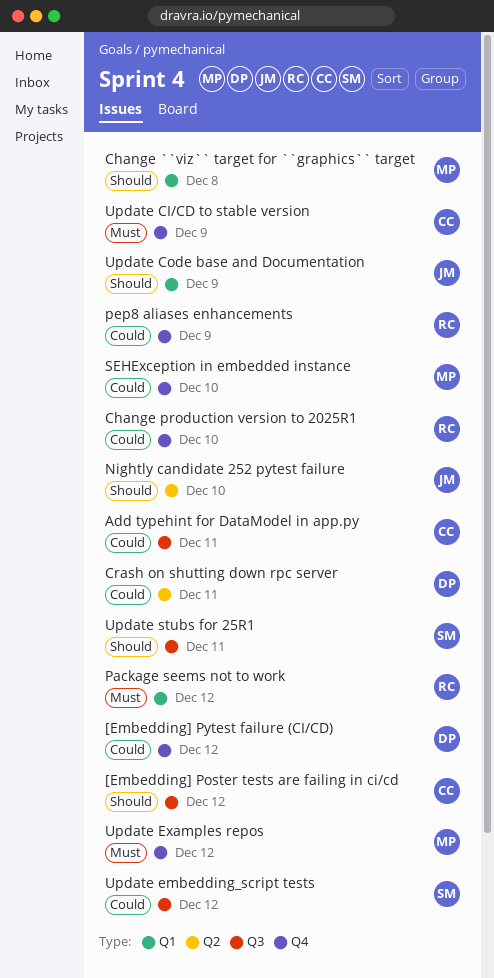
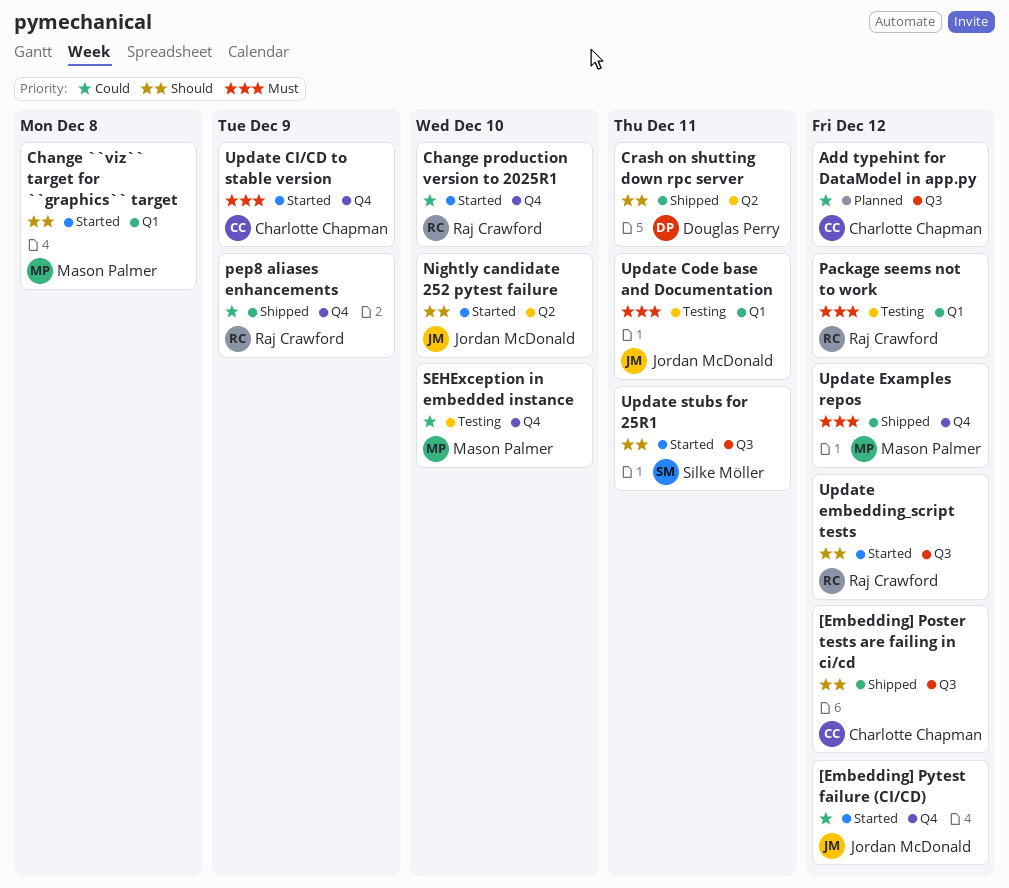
[Embedding] Pytest failure (CI/CD), owner: Douglas Perry -> Jordan McDonald
Add typehint for DataModel in app.py, due: Dec 11 -> Dec 12
Crash on shutting down rpc server, priority: Could -> Should
Update Code base and Documentation, priority: Should -> Must
Update Code base and Documentation, due: Dec 9 -> Dec 11
Update embedding_script tests, owner: Silke Möller -> Raj Crawford
Update embedding_script tests, priority: Could -> Should

